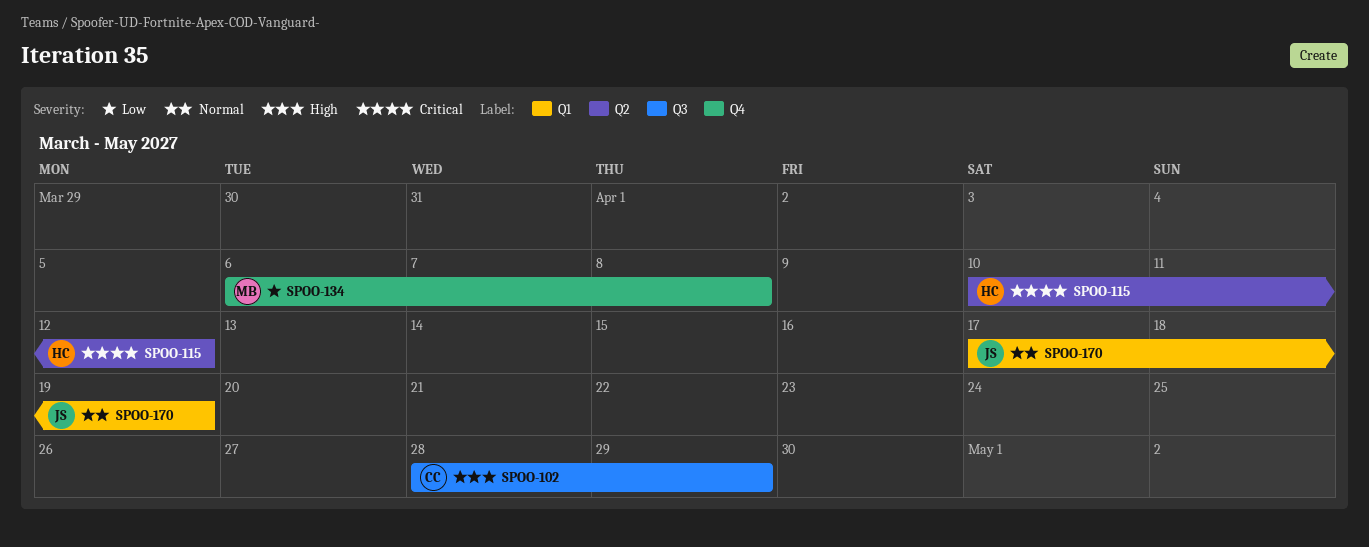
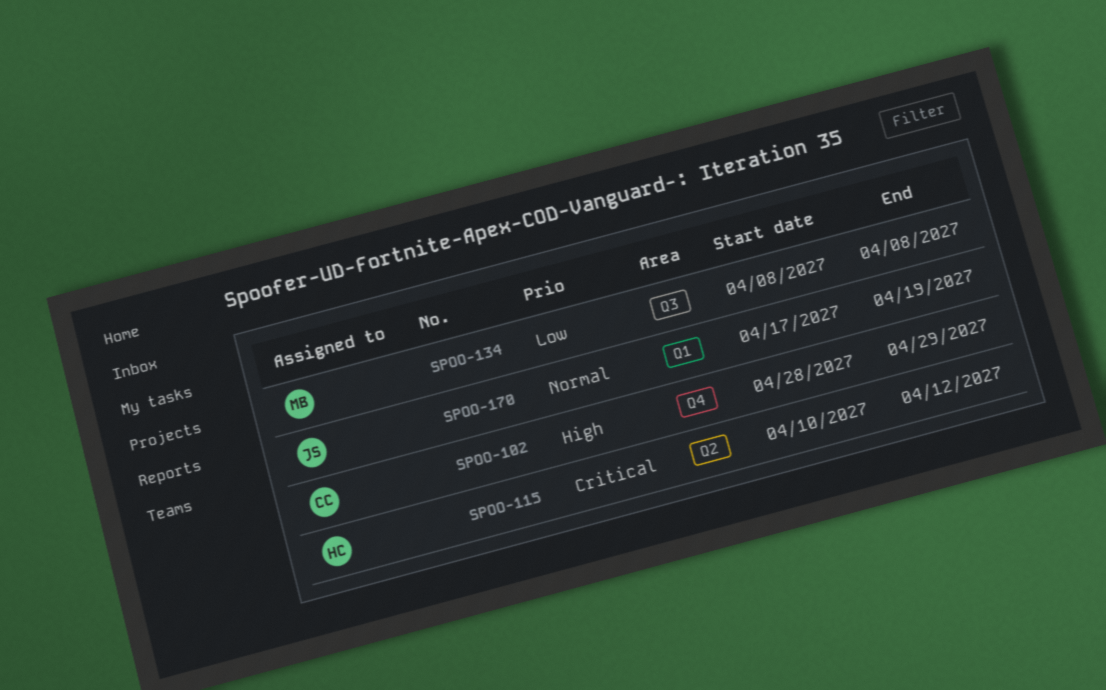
SPOO-102, label: Q3 -> Q4
SPOO-134, label: Q4 -> Q3
SPOO-134, start: Apr 6 -> Apr 8

